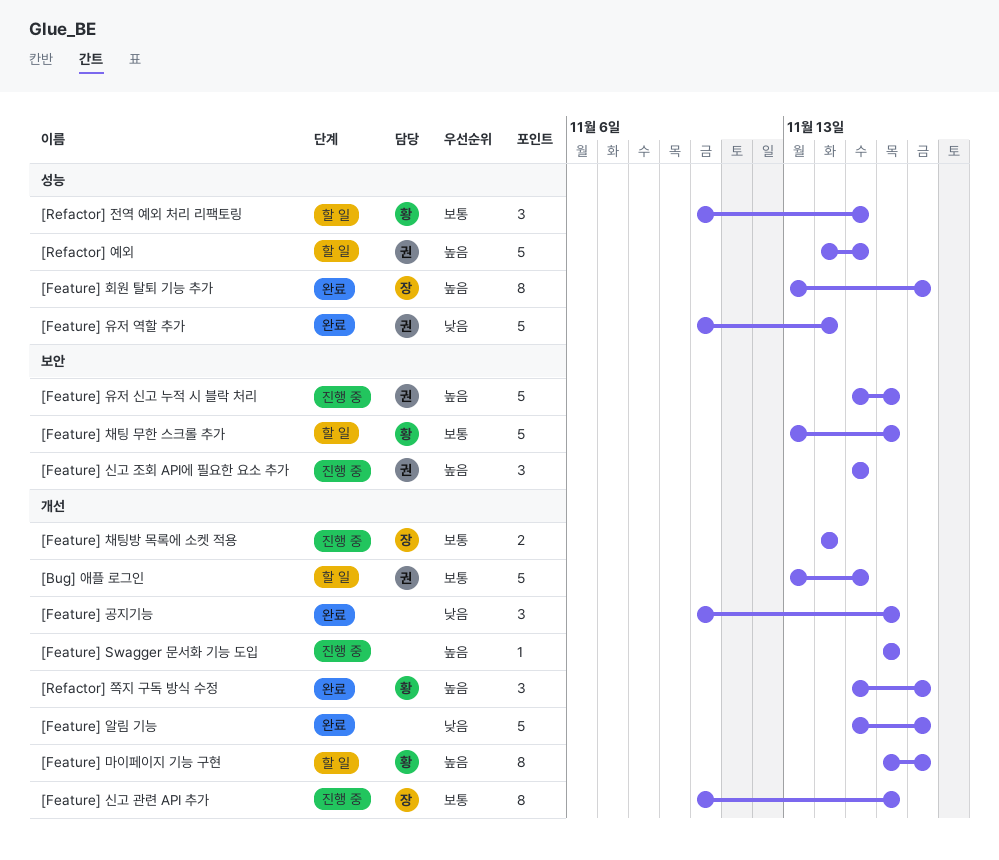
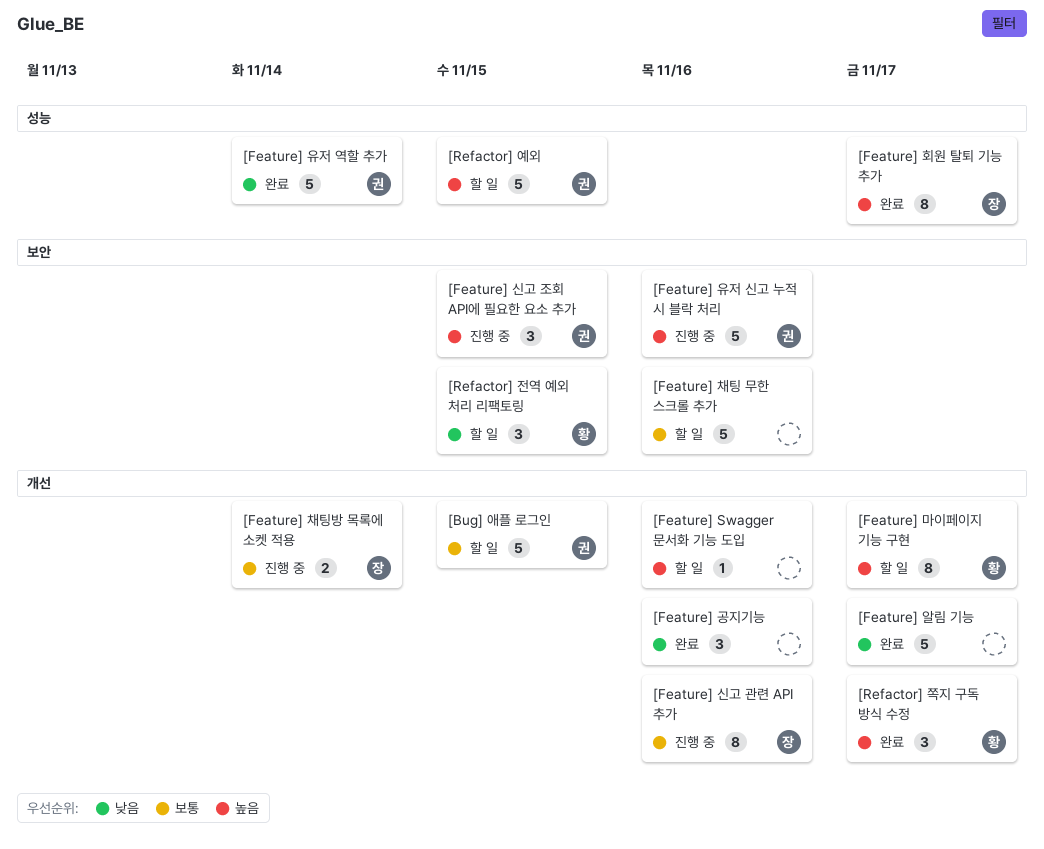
[Feature] Swagger 문서화 기능 도입, status: 진행 중 -> 할 일
[Feature] 채팅 무한 스크롤 추가, owner: 황 -> none
[Refactor] 전역 예외 처리 리팩토링, priority: 보통 -> 낮음
[Refactor] 전역 예외 처리 리팩토링, label: 성능 -> 보안

